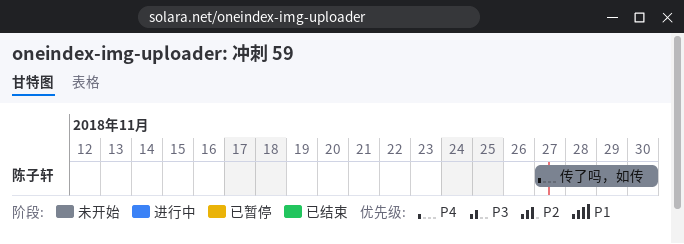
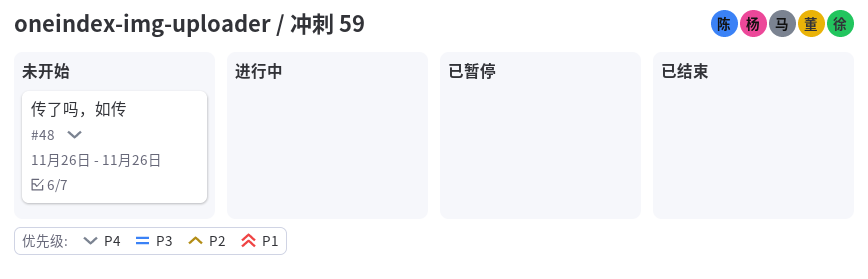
传了吗，如传, start: Nov 27 -> Nov 26
传了吗，如传, due: Nov 30 -> Nov 26

